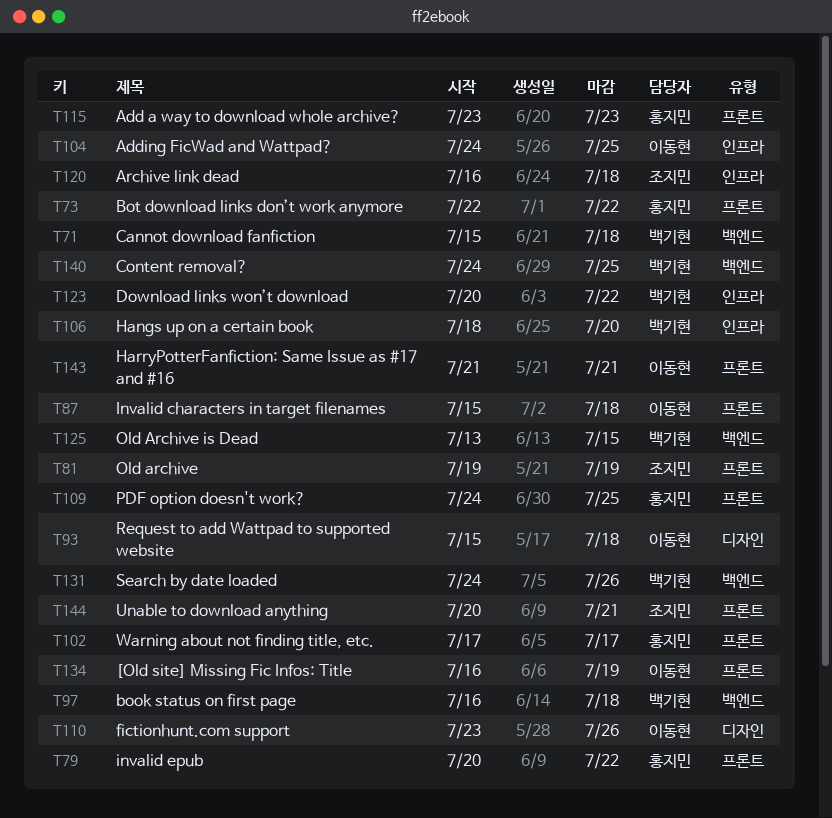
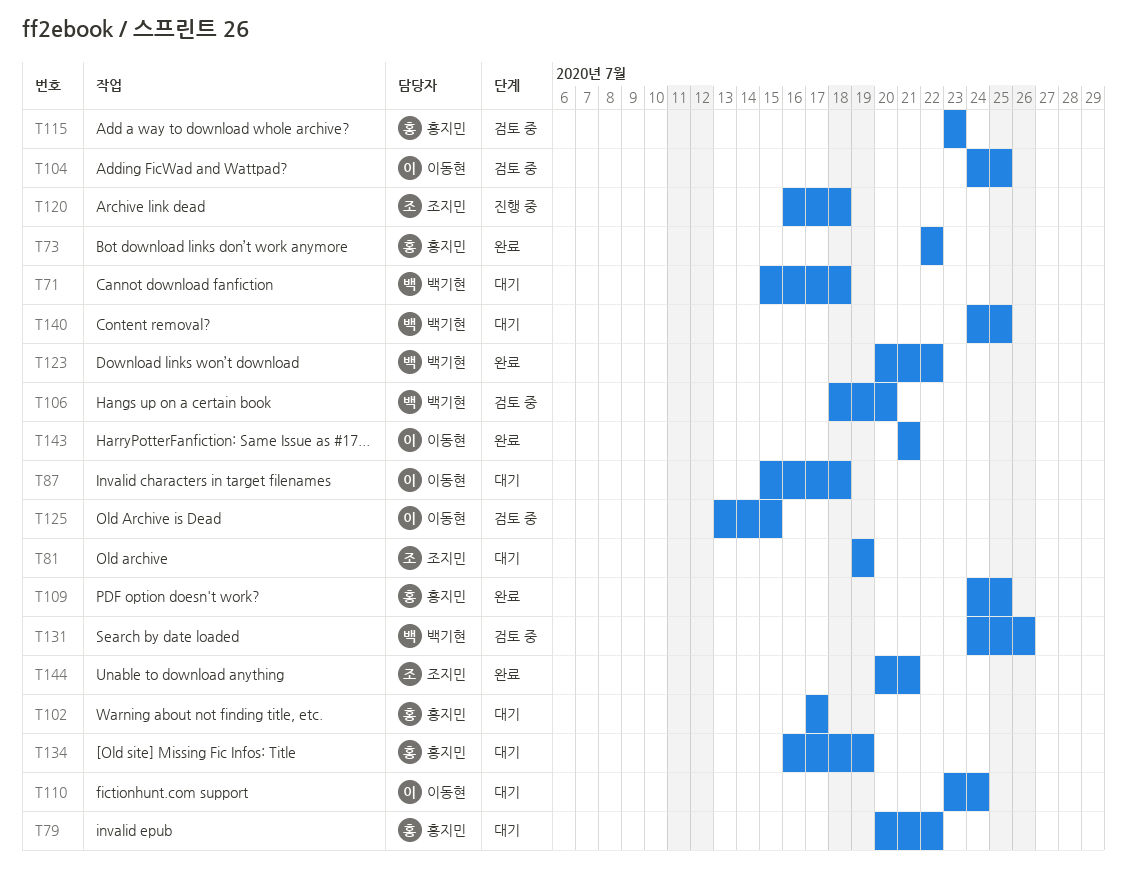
T93: present -> none
T97: present -> none
T110, due: Jul 26 -> Jul 24
T125, owner: 백기현 -> 이동현
T134, owner: 이동현 -> 홍지민

